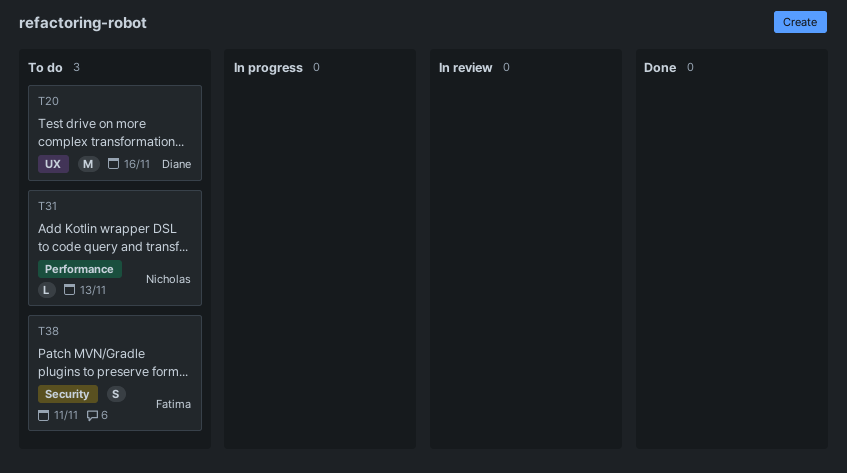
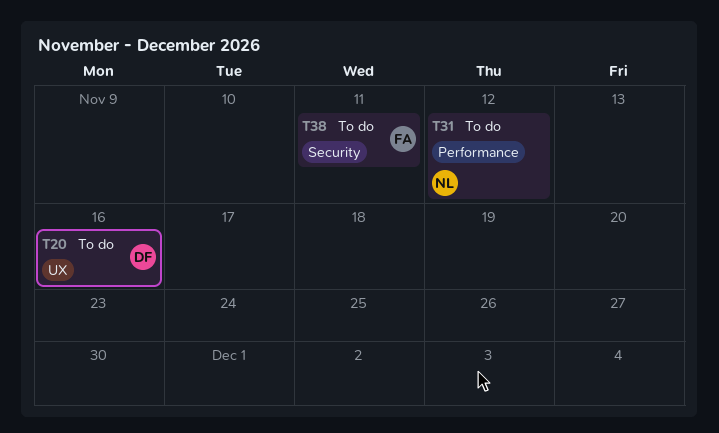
T31, due: Nov 13 -> Nov 12

